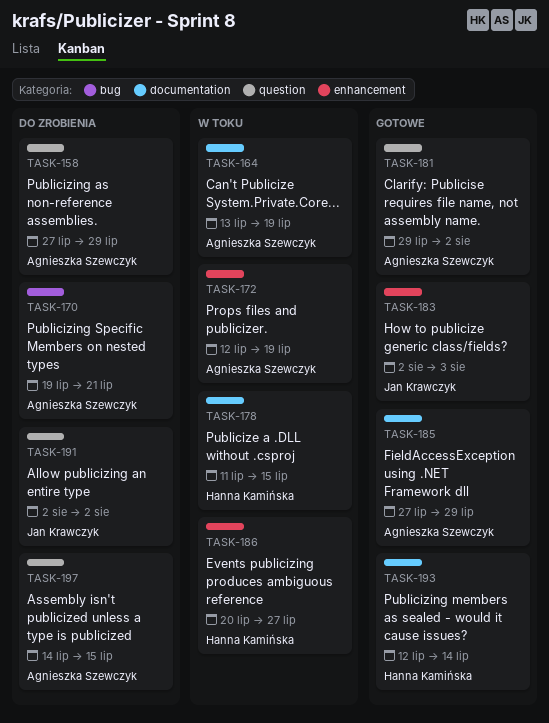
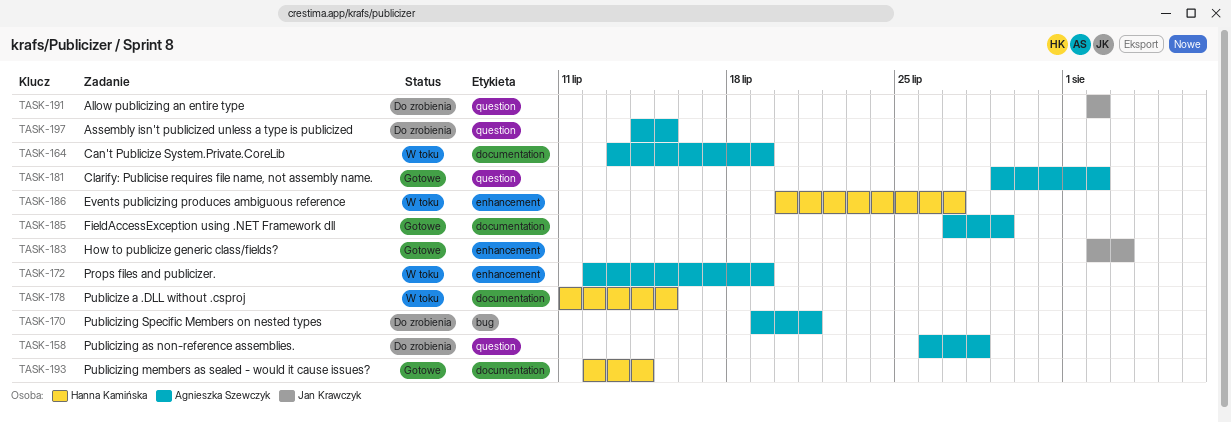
TASK-158, start: Jul 27 -> Jul 26
TASK-158, due: Jul 29 -> Jul 28

